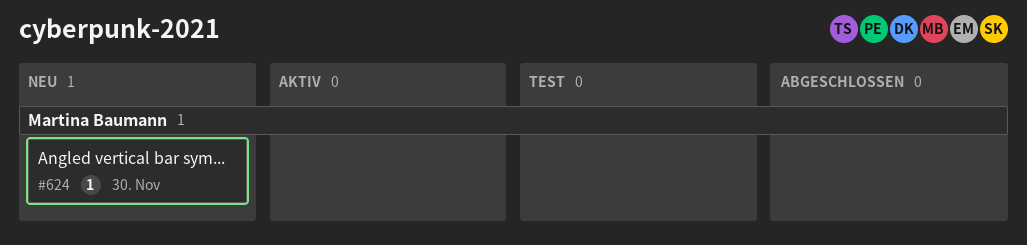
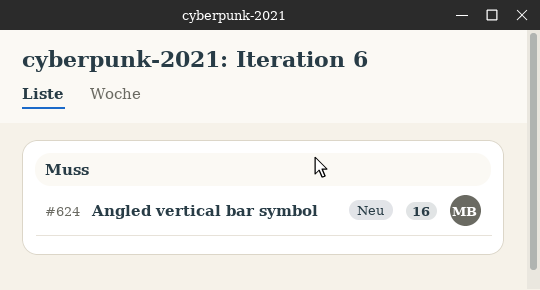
#624, estimate: 1 -> 16

